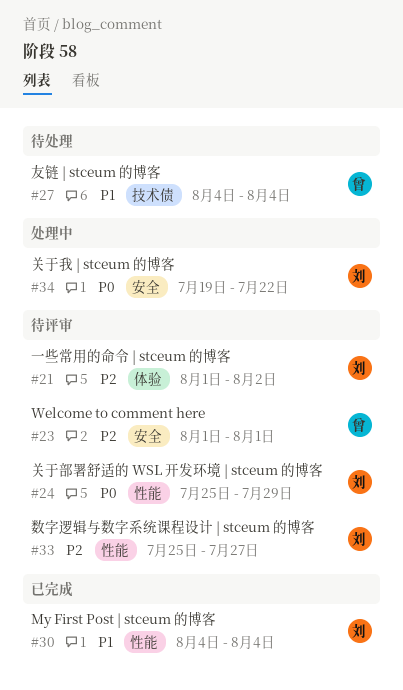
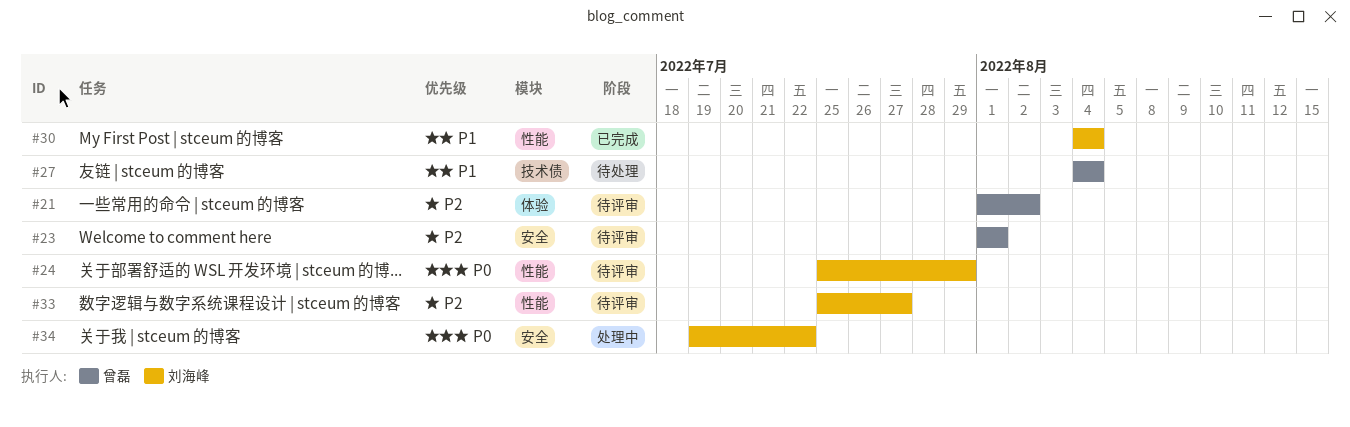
#21, owner: 刘海峰 -> 曾磊

